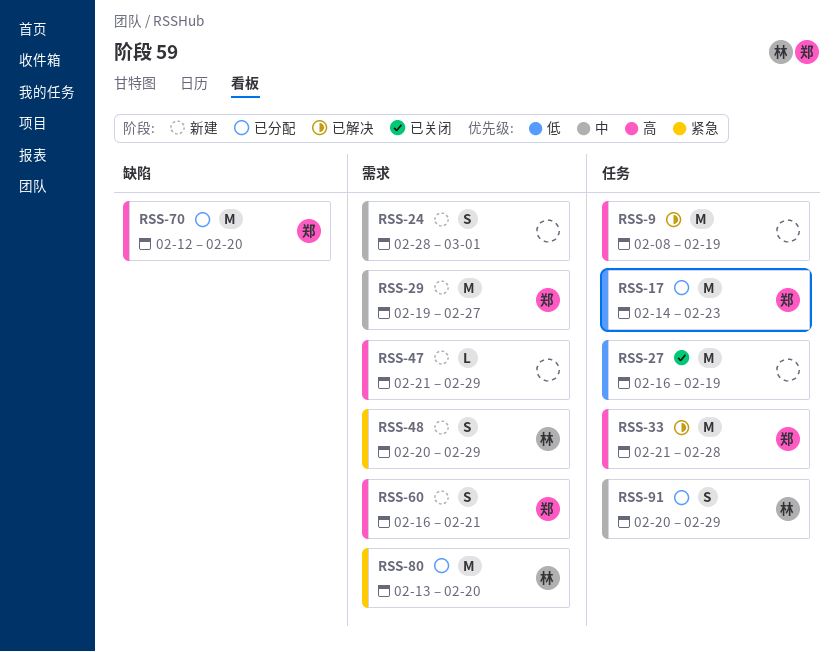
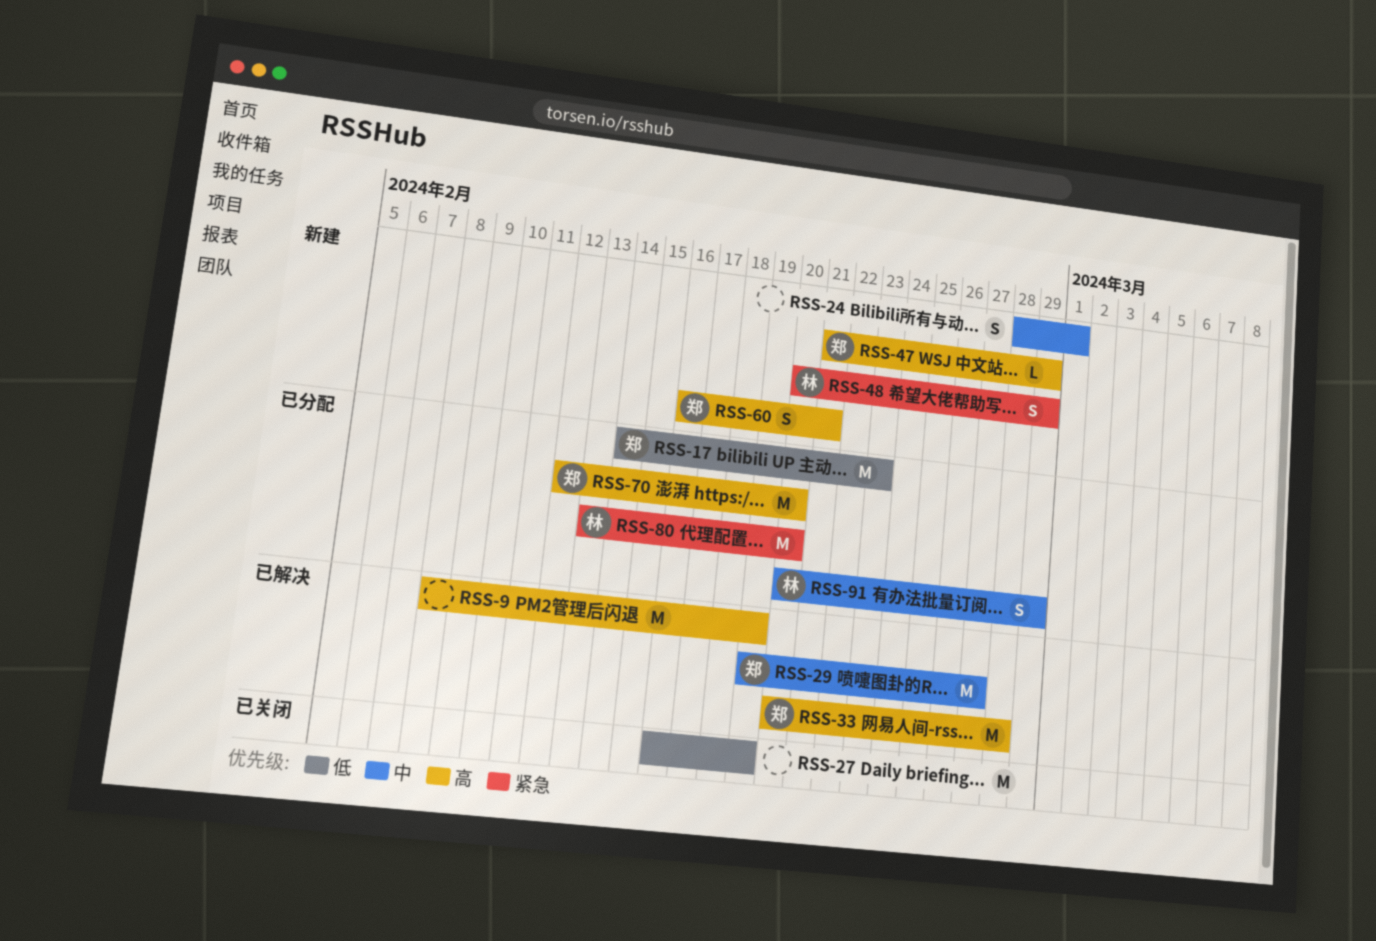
RSS-29, status: 新建 -> 已解决
RSS-33, start: Feb 21 -> Feb 20
RSS-47, owner: none -> 郑

